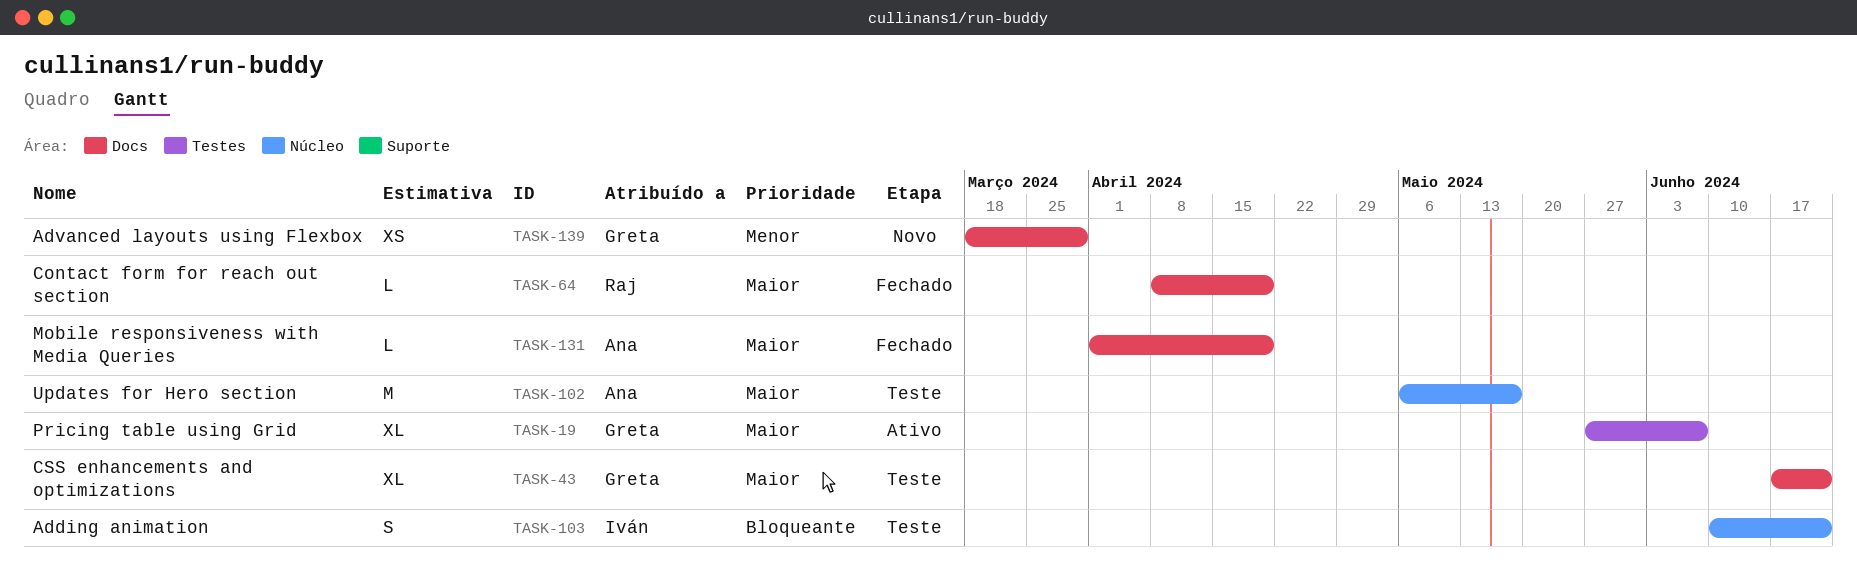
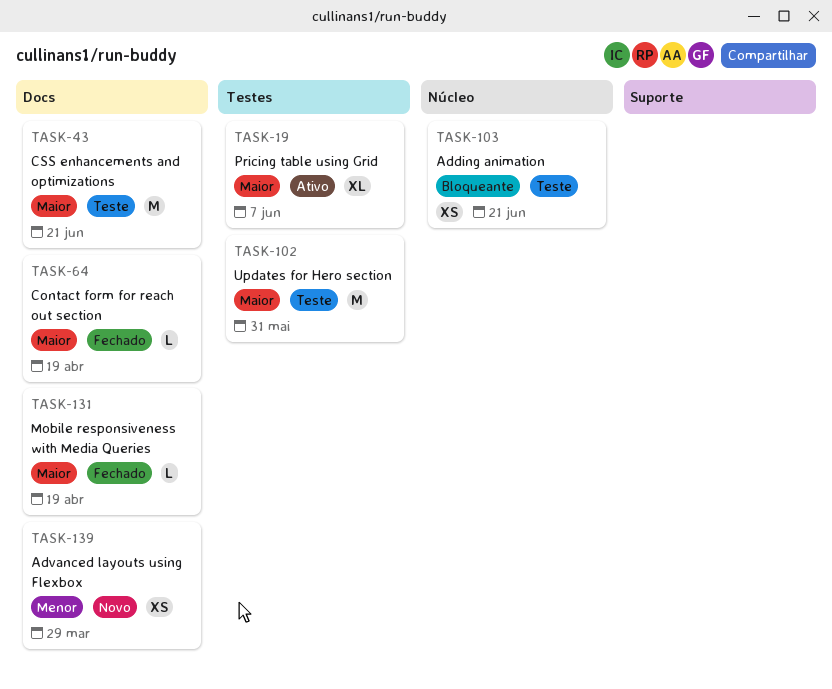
TASK-43, estimate: XL -> M
TASK-102, label: Núcleo -> Testes
TASK-102, due: May 17 -> May 31
TASK-103, estimate: S -> XS

